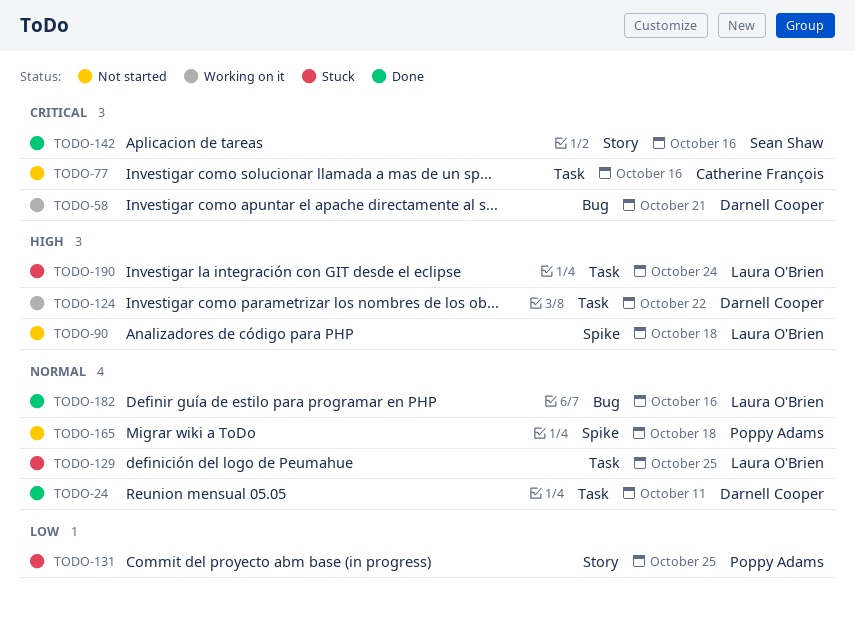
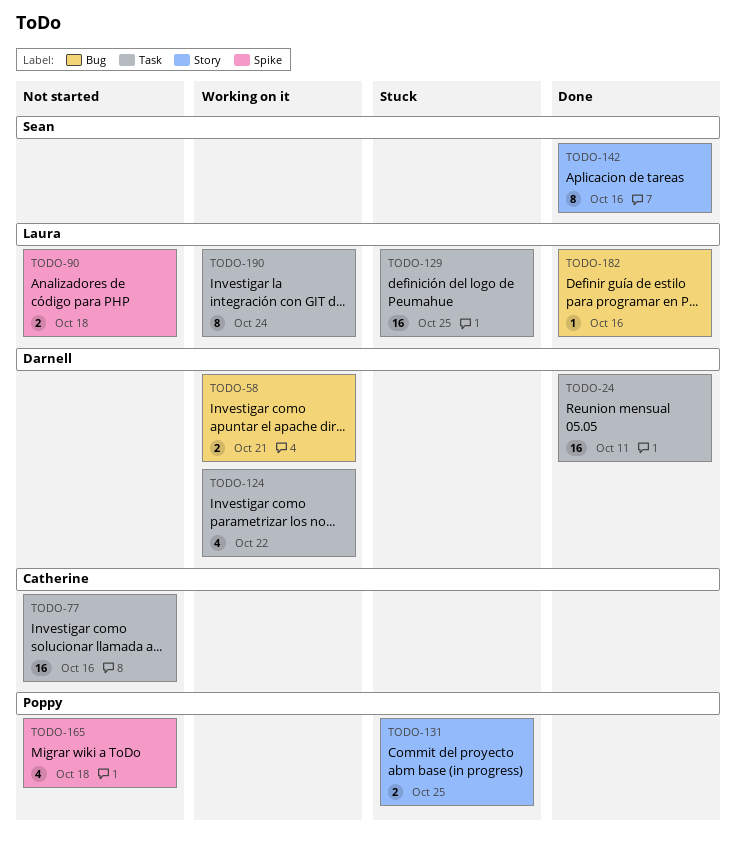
TODO-190, status: Stuck -> Working on it

